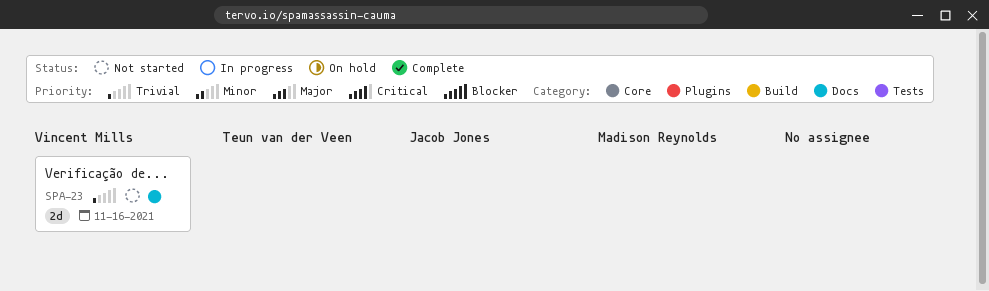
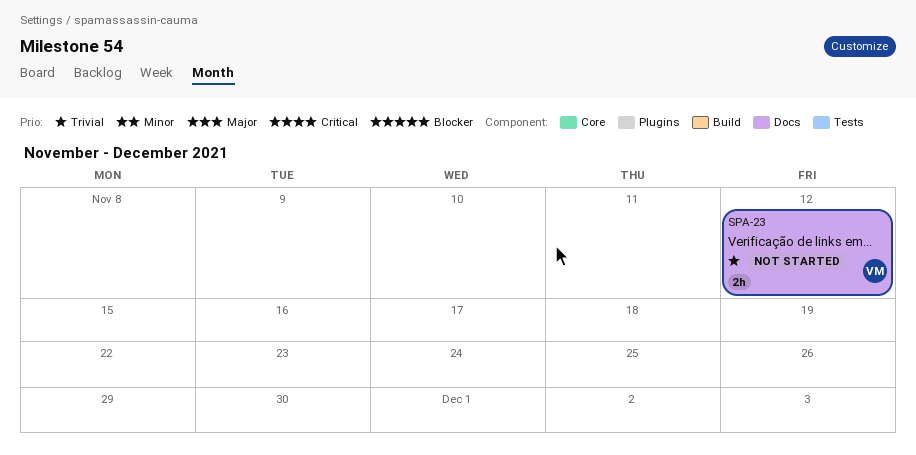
SPA-23, estimate: 2d -> 2h
SPA-23, due: Nov 16 -> Nov 12

